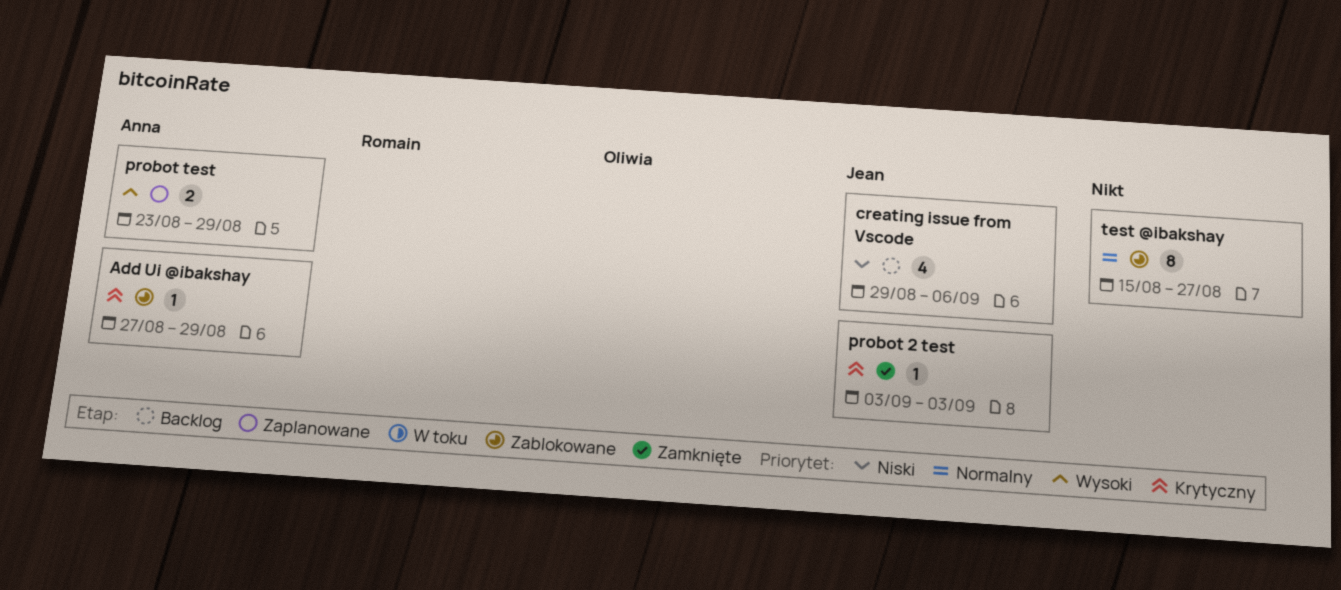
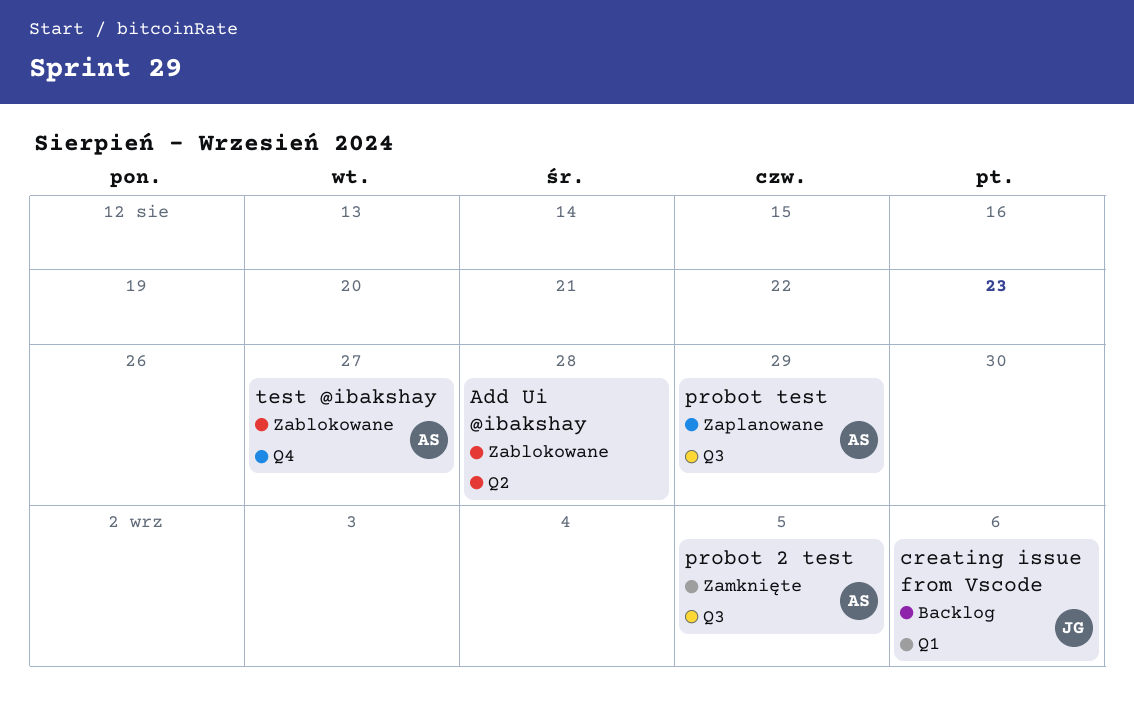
Add Ui @ibakshay, owner: Anna -> none
Add Ui @ibakshay, due: Aug 29 -> Aug 28
probot 2 test, owner: Jean -> Anna
probot 2 test, due: Sep 3 -> Sep 5
test @ibakshay, owner: none -> Anna

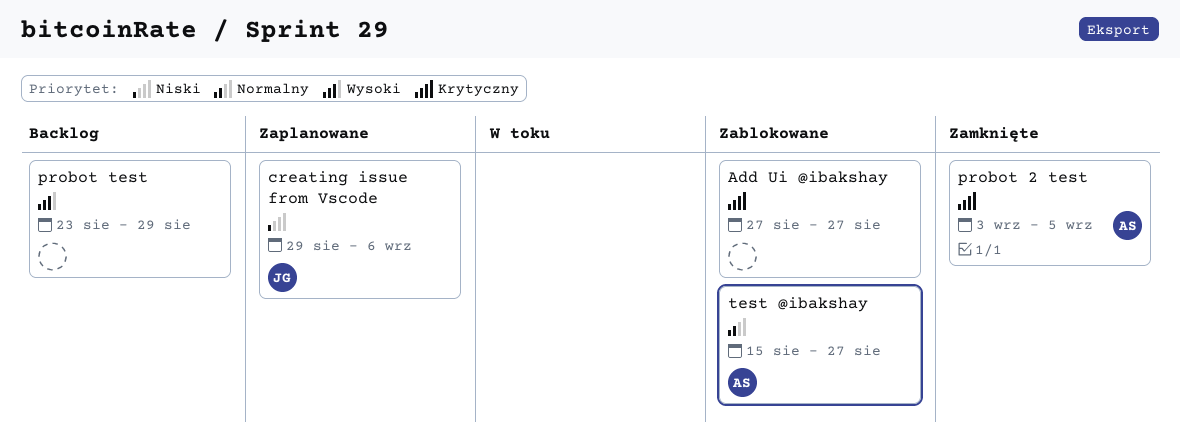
Add Ui @ibakshay, due: Aug 28 -> Aug 27
creating issue from Vscode, status: Backlog -> Zaplanowane
probot test, status: Zaplanowane -> Backlog
probot test, owner: AS -> none

